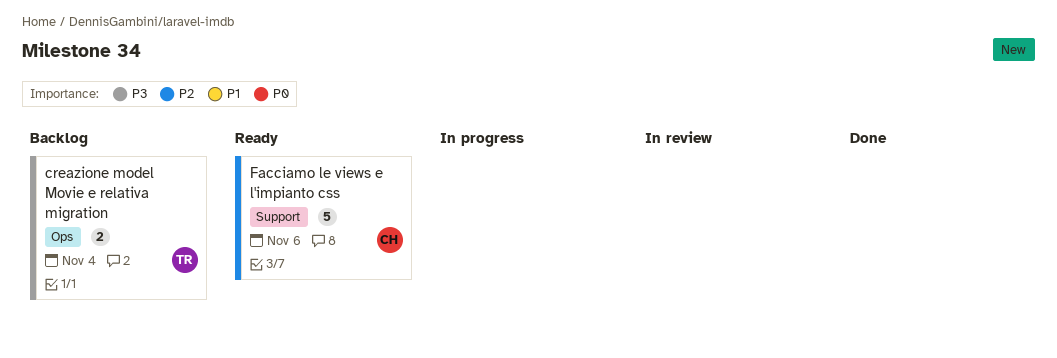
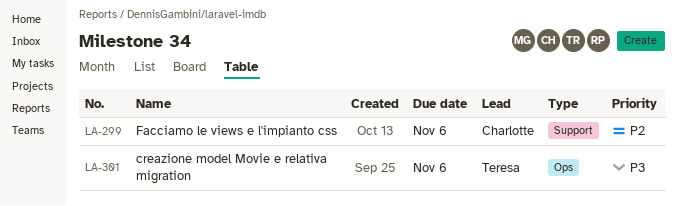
creazione model Movie e relativa migration, due: Nov 4 -> Nov 6

